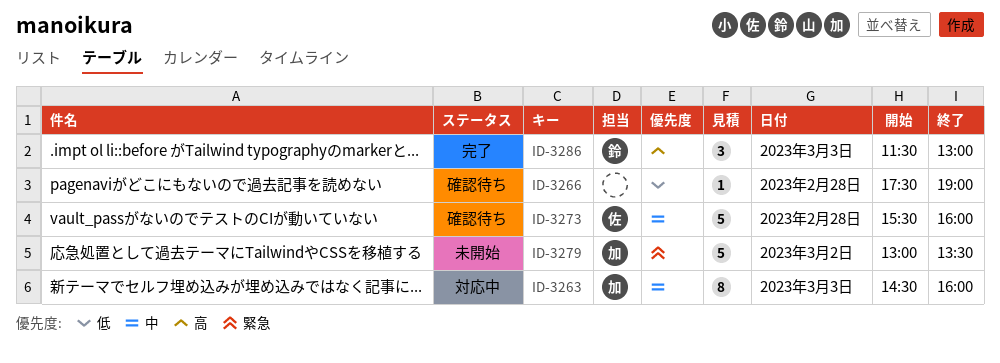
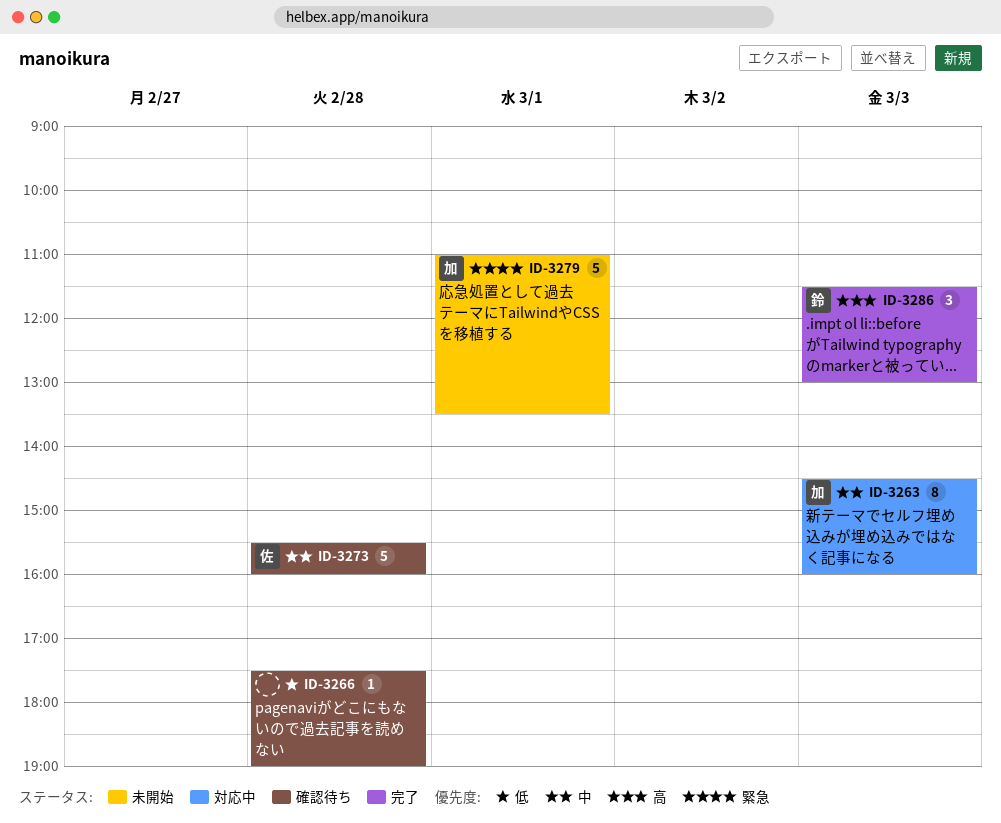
ID-3279, day: Mar 2 -> Mar 1
ID-3279, begins: 13:00 -> 11:00

